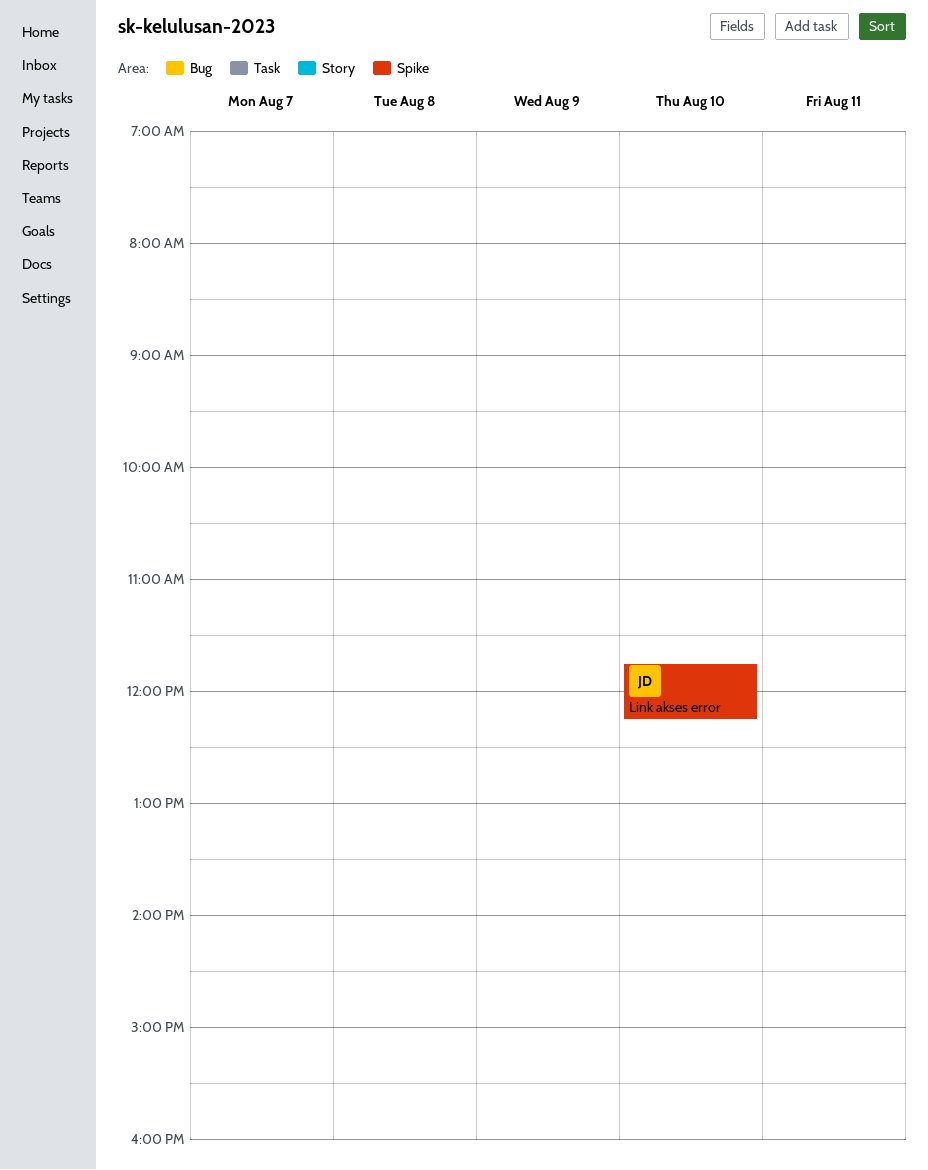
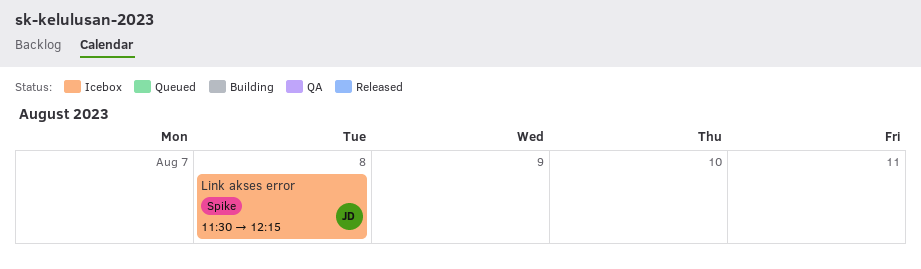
Link akses error, day: Aug 10 -> Aug 8
Link akses error, begins: 11:45 -> 11:30

